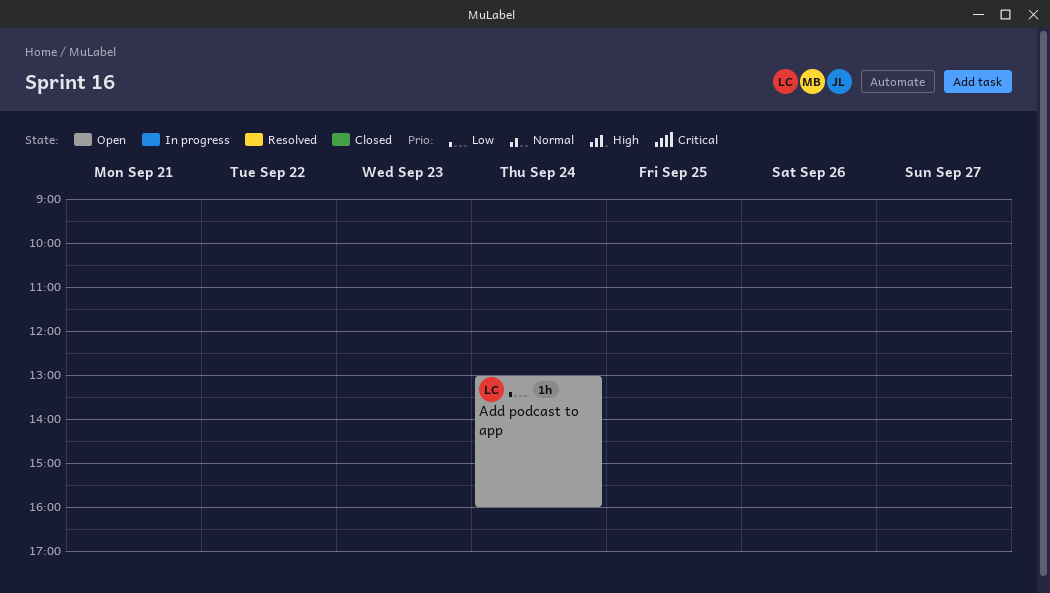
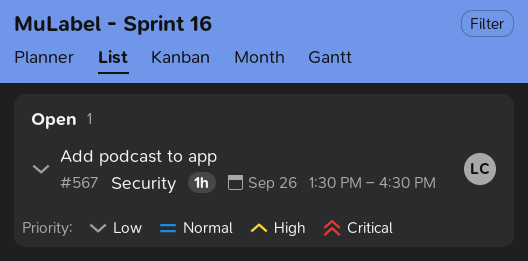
Add podcast to app, day: Sep 24 -> Sep 26
Add podcast to app, begins: 13:00 -> 13:30
Add podcast to app, ends: 16:00 -> 16:30

